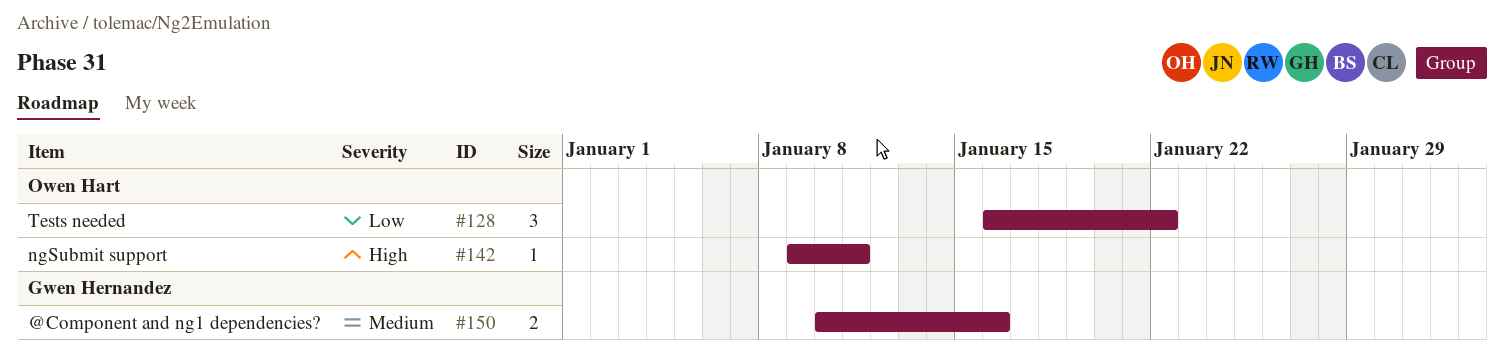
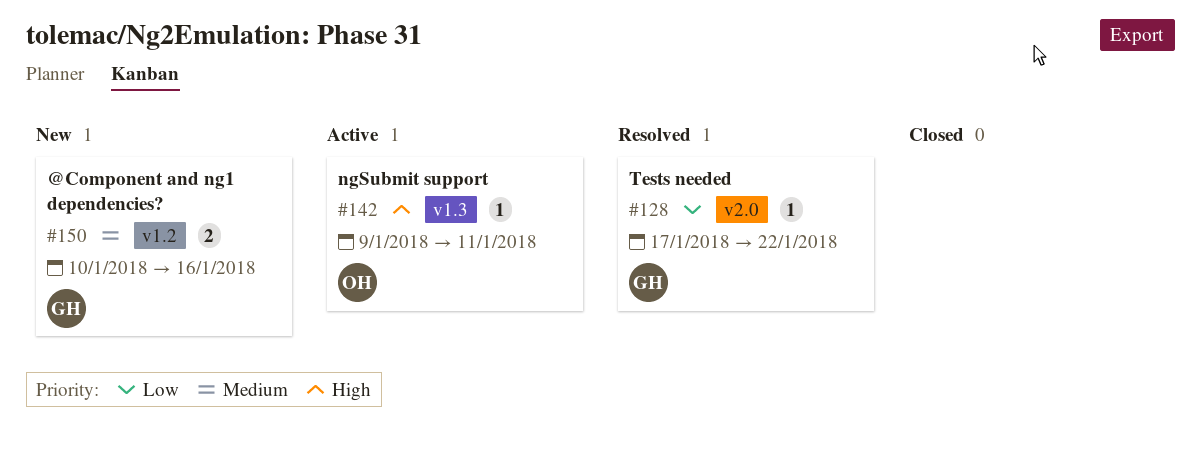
#128, owner: Owen Hart -> Gwen Hernandez
#128, estimate: 3 -> 1
#128, start: Jan 16 -> Jan 17

